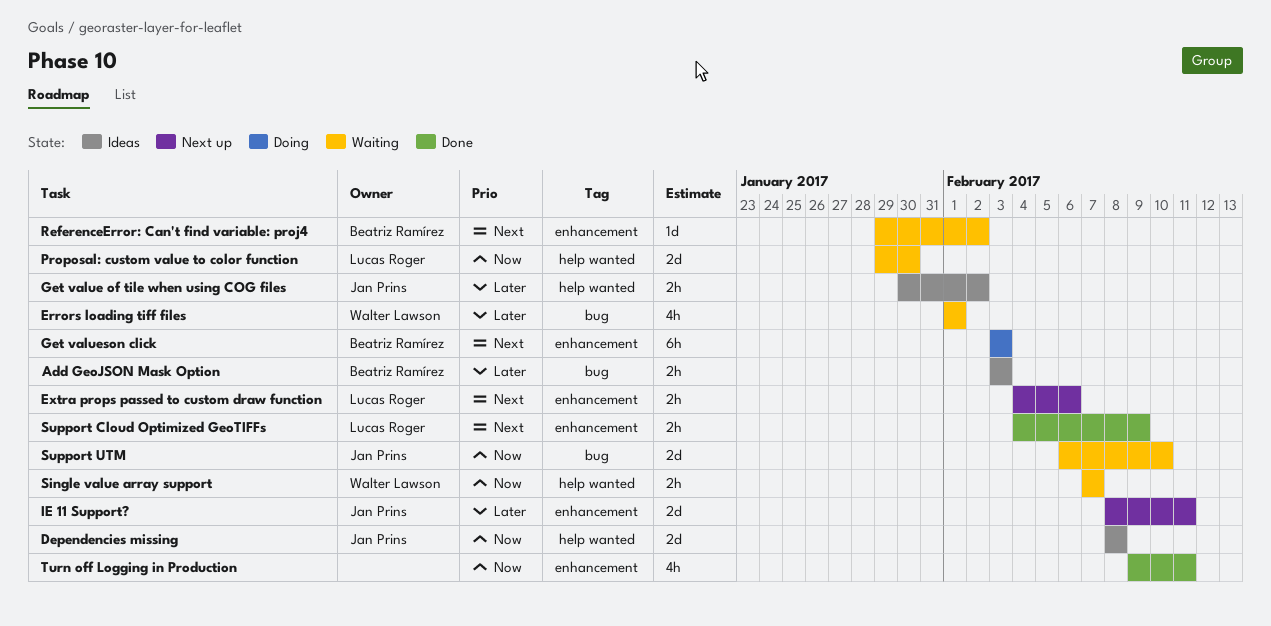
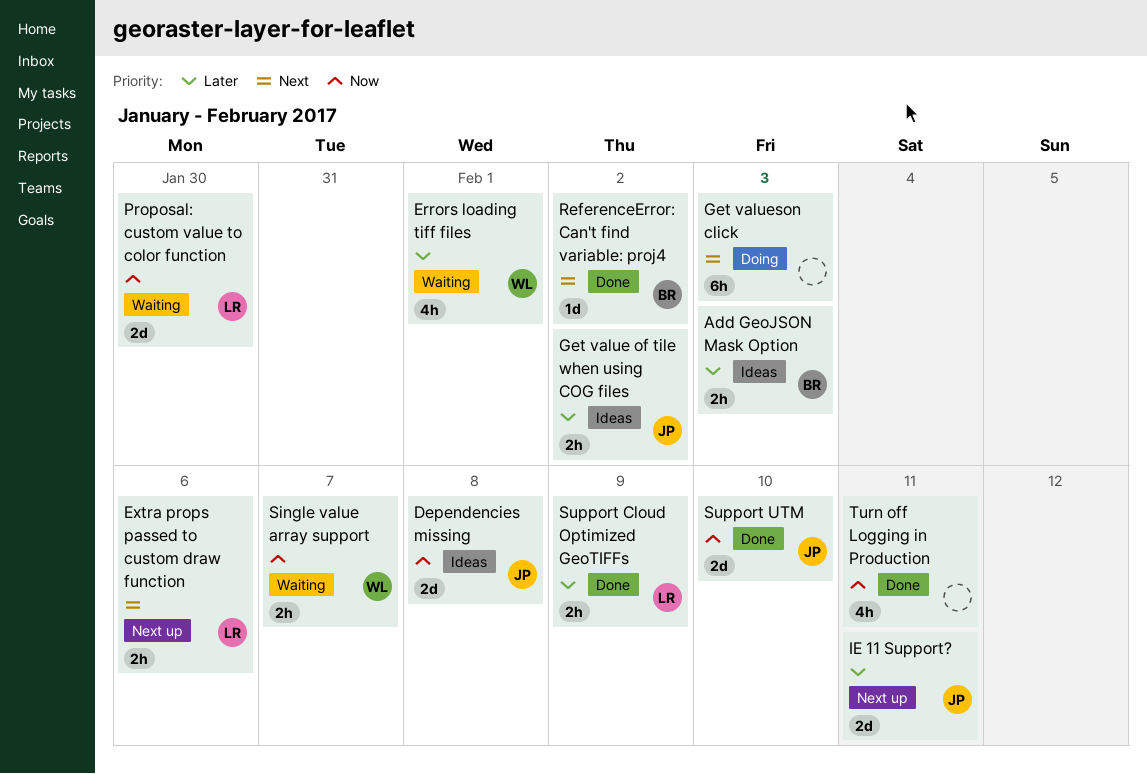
Get valueson click, owner: Beatriz Ramírez -> none
ReferenceError: Can't find variable: proj4, status: Waiting -> Done
Support Cloud Optimized GeoTIFFs, priority: Next -> Later
Support UTM, status: Waiting -> Done

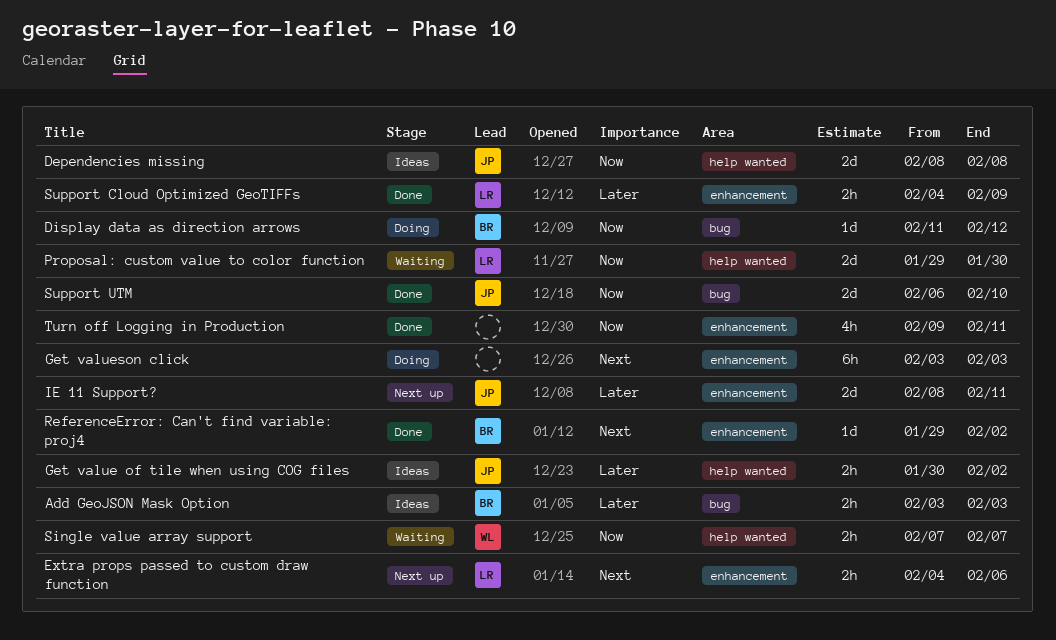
Display data as direction arrows: none -> present
Errors loading tiff files: present -> none

